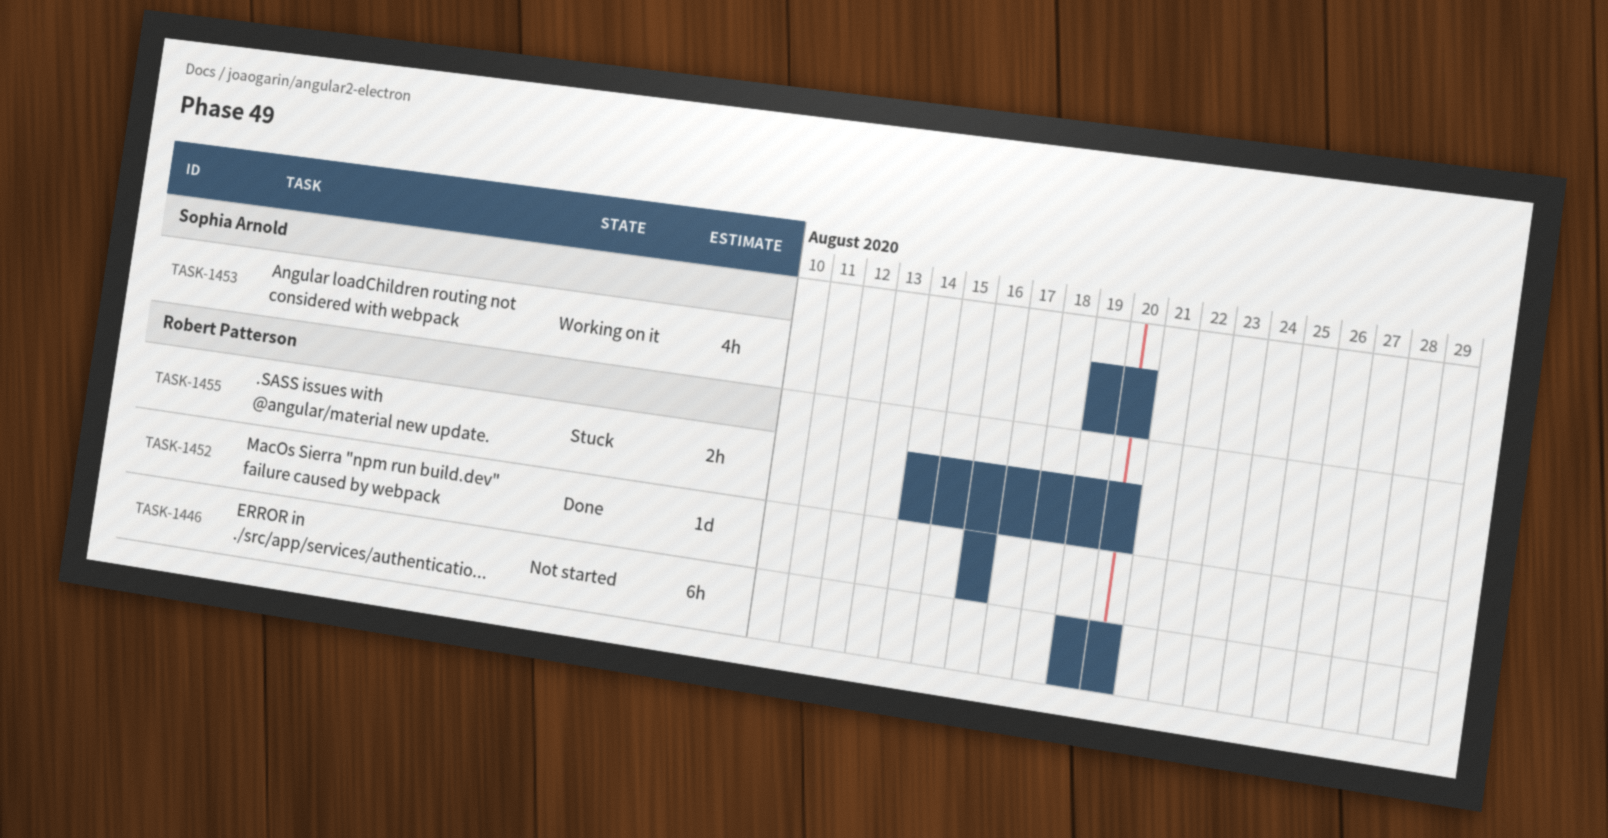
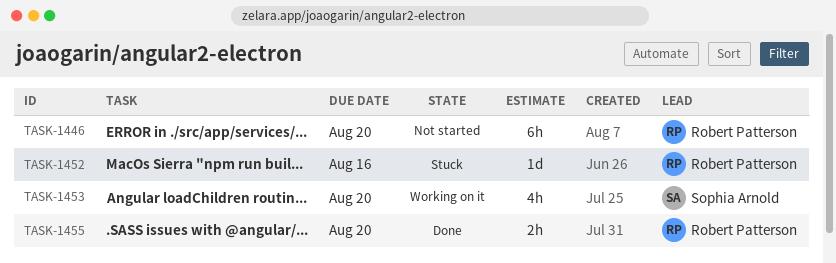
TASK-1452, status: Done -> Stuck
TASK-1455, status: Stuck -> Done

